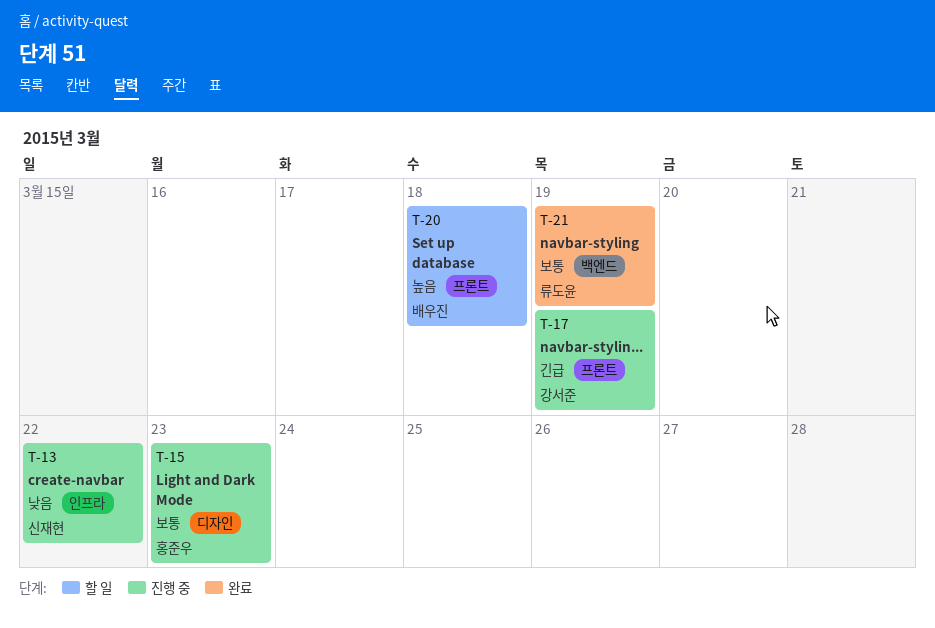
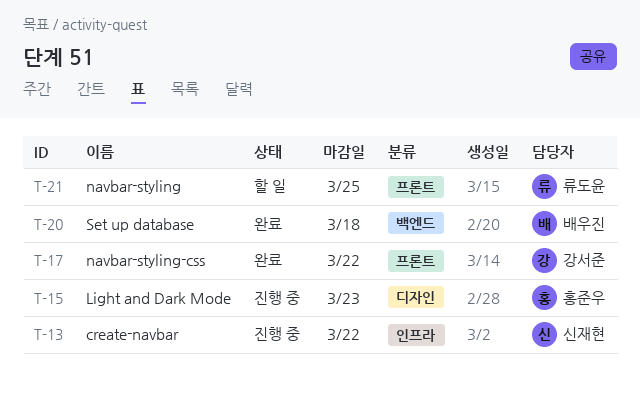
T-17, status: 진행 중 -> 완료
T-17, due: Mar 19 -> Mar 22
T-20, status: 할 일 -> 완료
T-20, label: 프론트 -> 백엔드
T-21, status: 완료 -> 할 일
T-21, label: 백엔드 -> 프론트
T-21, due: Mar 19 -> Mar 25

